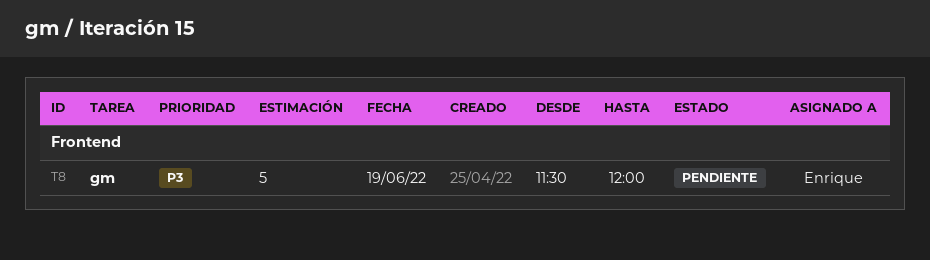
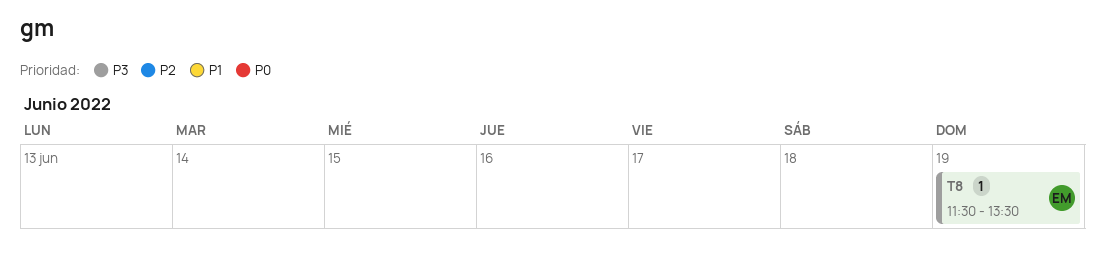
T8, estimate: 5 -> 1
T8, ends: 12:00 -> 13:30

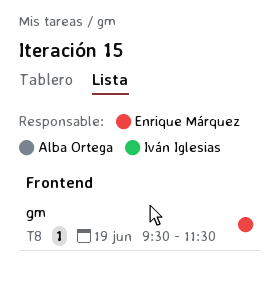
T8, begins: 11:30 -> 09:30
T8, ends: 13:30 -> 11:30

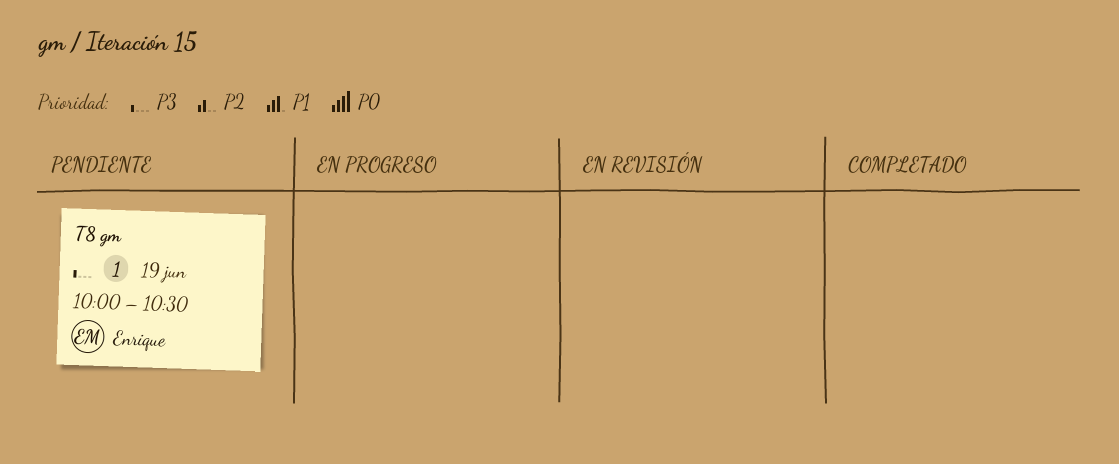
T8, begins: 09:30 -> 10:00
T8, ends: 11:30 -> 10:30

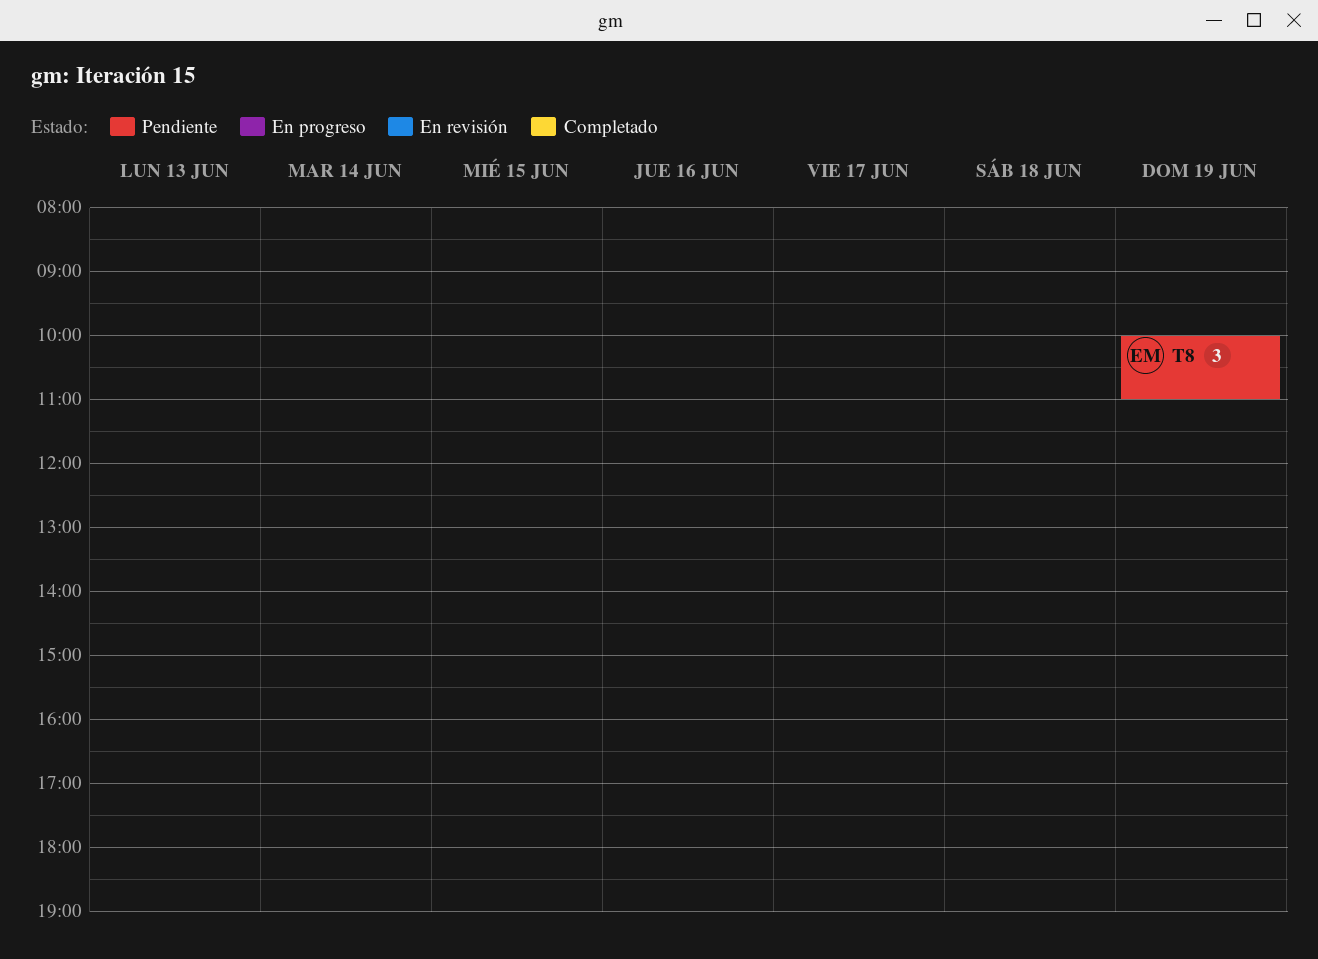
T8, estimate: 1 -> 3
T8, ends: 10:30 -> 11:00

